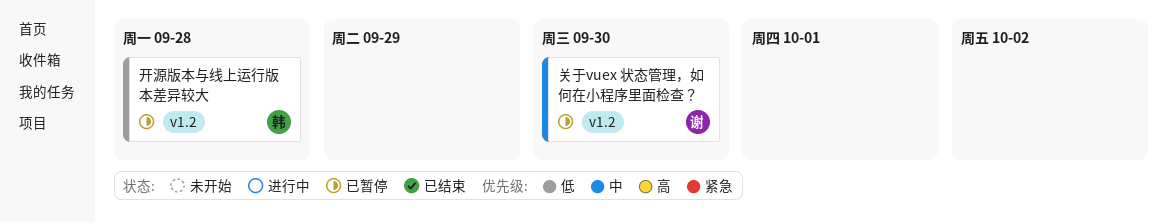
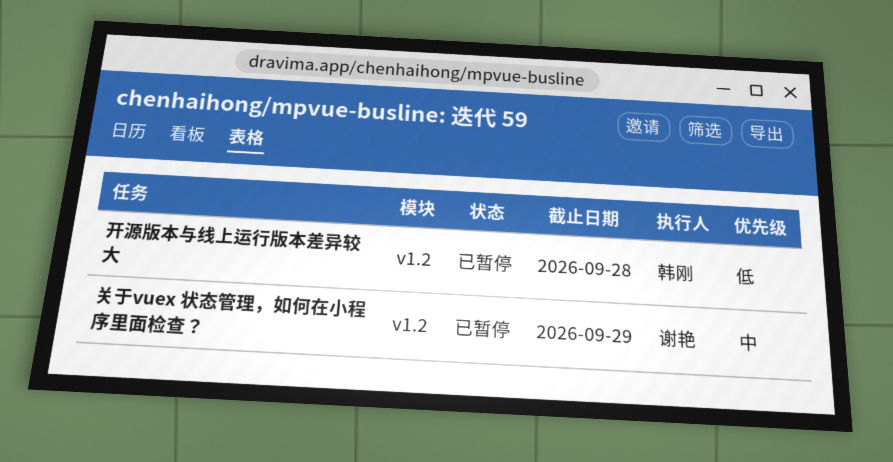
关于vuex 状态管理，如何在小程序里面检查？, due: Sep 30 -> Sep 29

